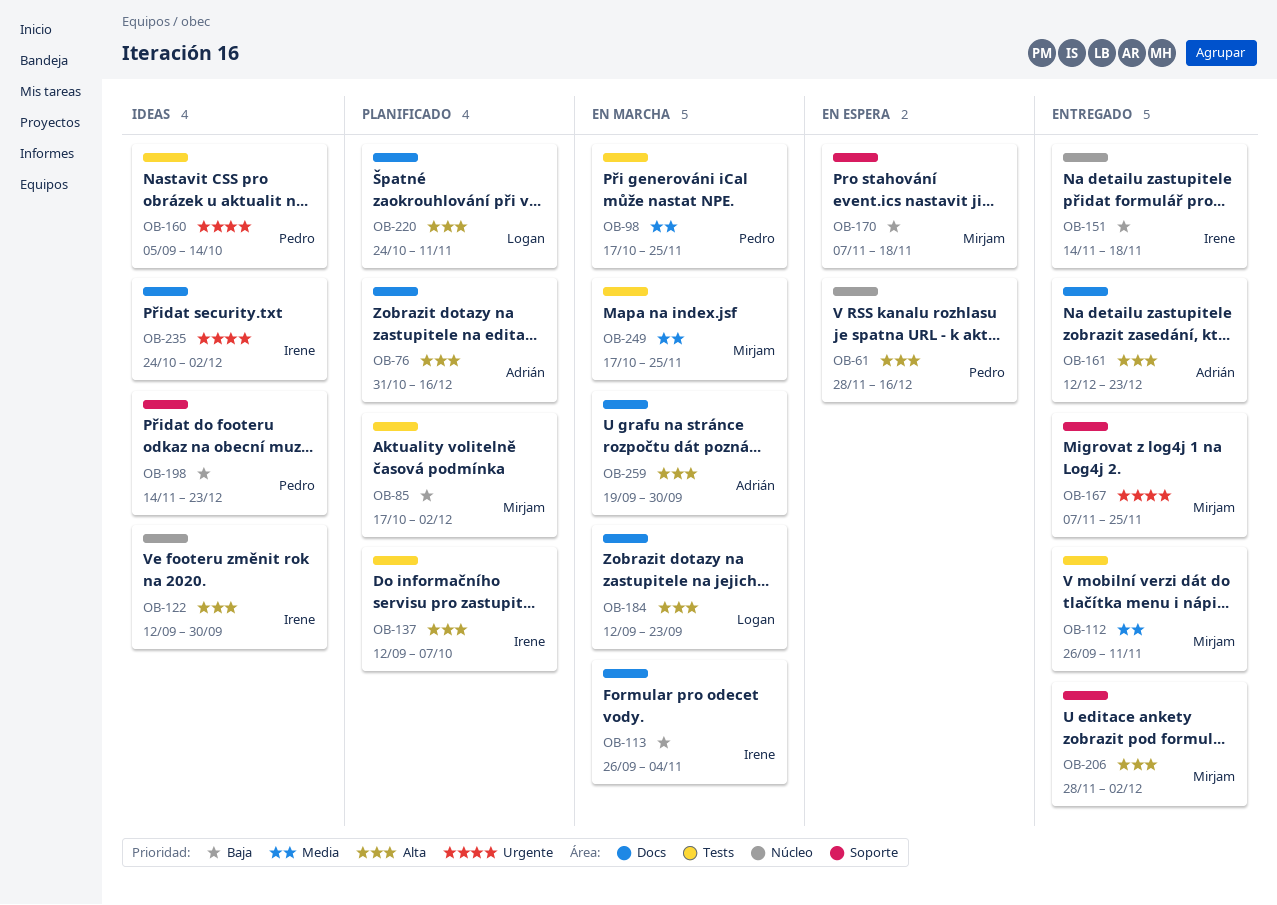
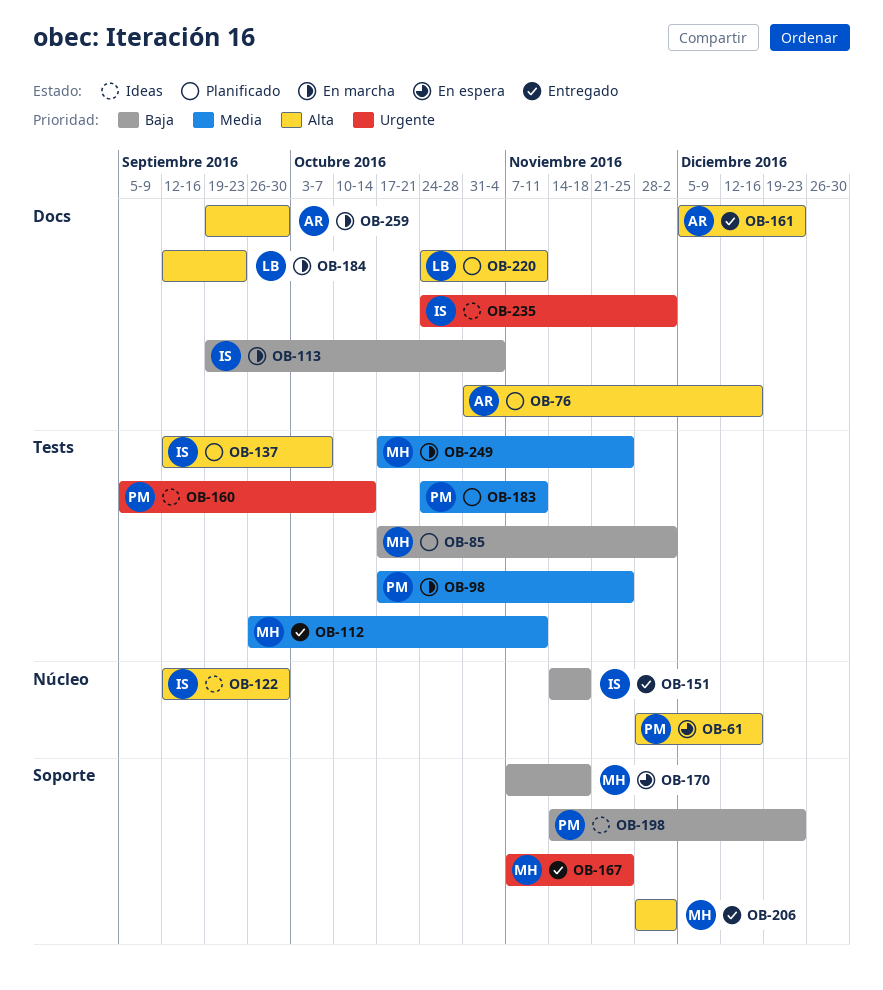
OB-113, start: Sep 26 -> Sep 19
OB-161, start: Dec 12 -> Dec 5
OB-183: none -> present

